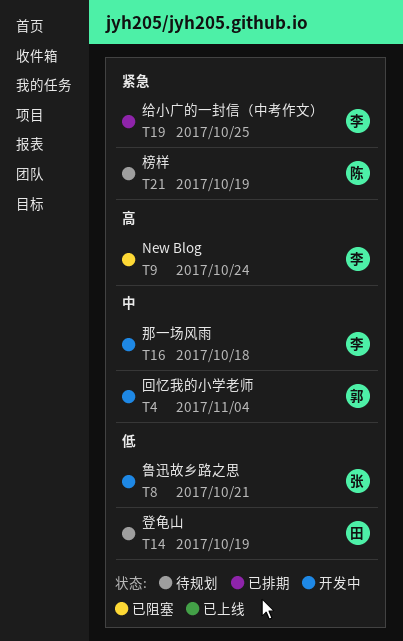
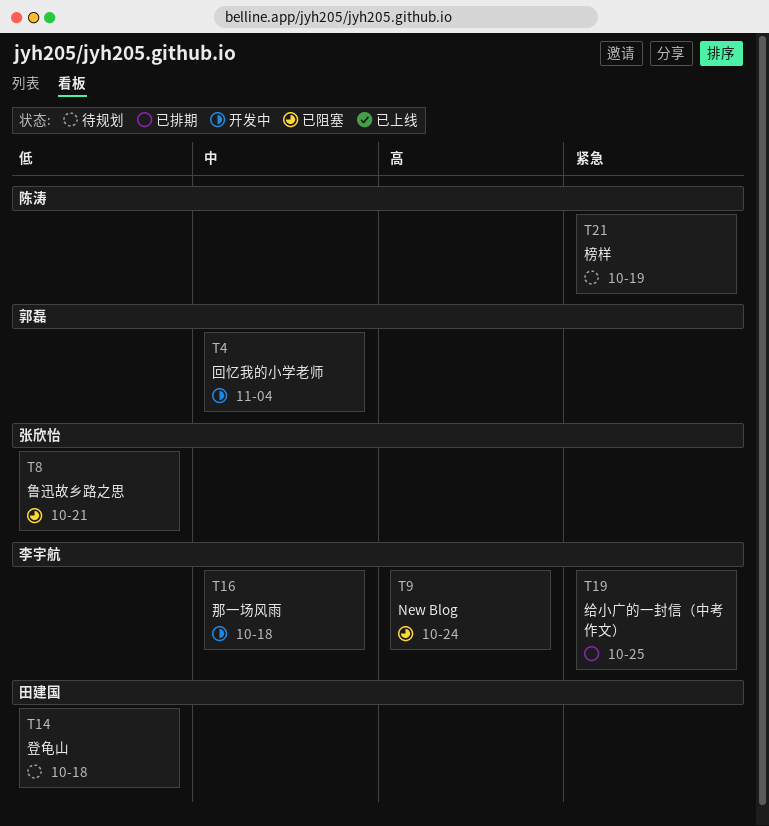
T8, status: 开发中 -> 已阻塞
T14, due: Oct 19 -> Oct 18

